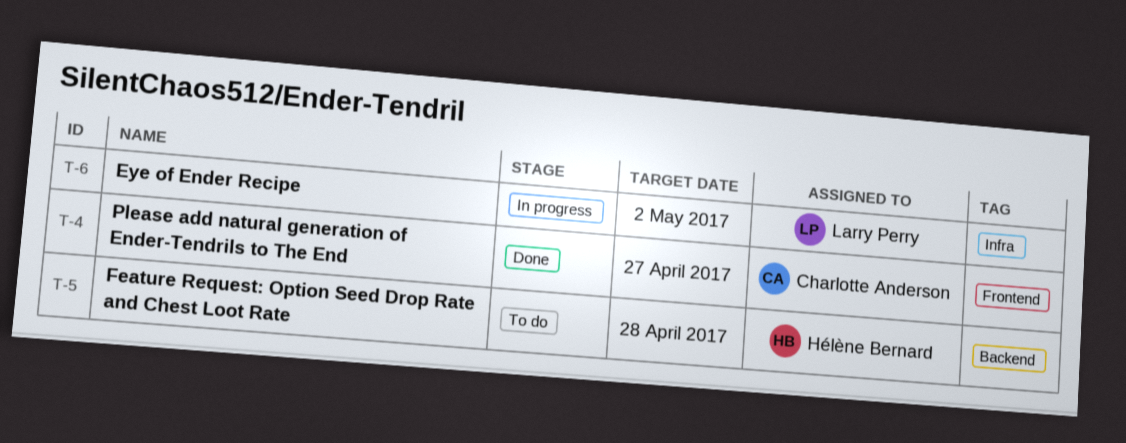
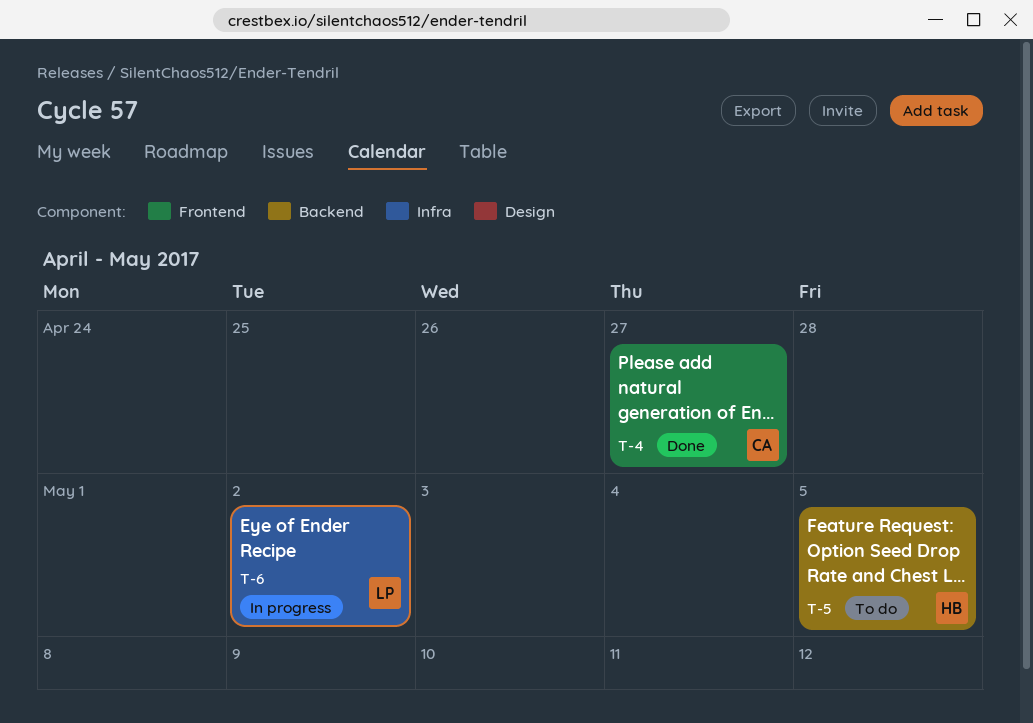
T-5, due: Apr 28 -> May 5

